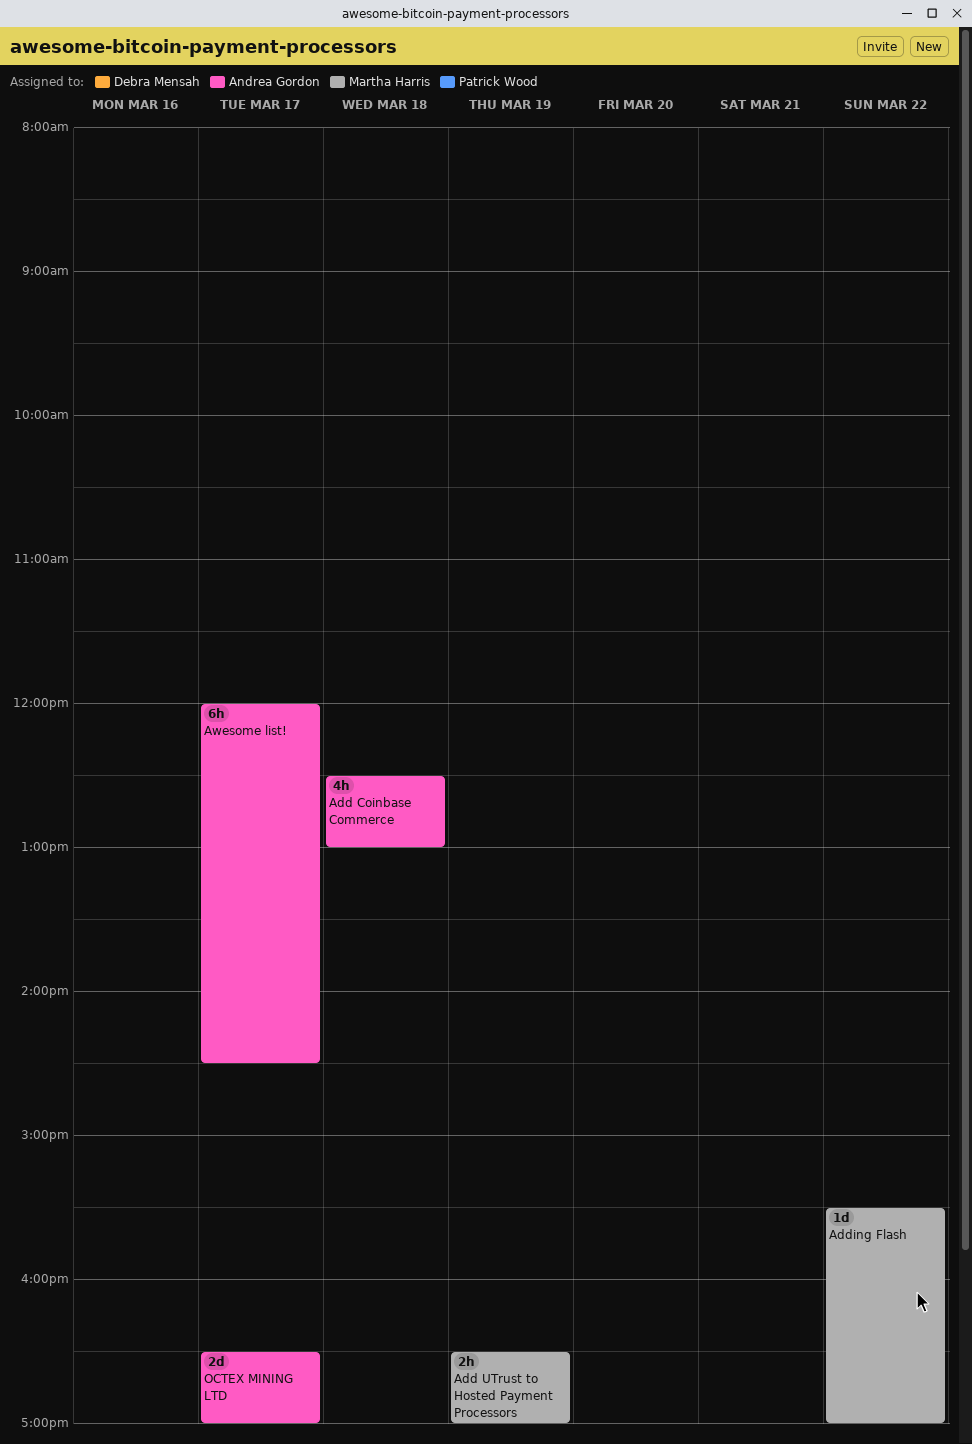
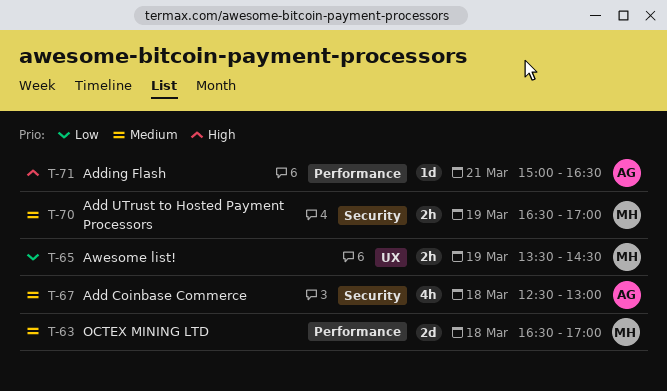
Adding Flash, owner: Martha Harris -> Andrea Gordon
Adding Flash, day: Mar 22 -> Mar 21
Adding Flash, begins: 15:30 -> 15:00
Adding Flash, ends: 17:00 -> 16:30
Awesome list!, owner: Andrea Gordon -> Martha Harris
Awesome list!, estimate: 6h -> 2h
Awesome list!, day: Mar 17 -> Mar 19
Awesome list!, begins: 12:00 -> 13:30
OCTEX MINING LTD, owner: Andrea Gordon -> Martha Harris
OCTEX MINING LTD, day: Mar 17 -> Mar 18

